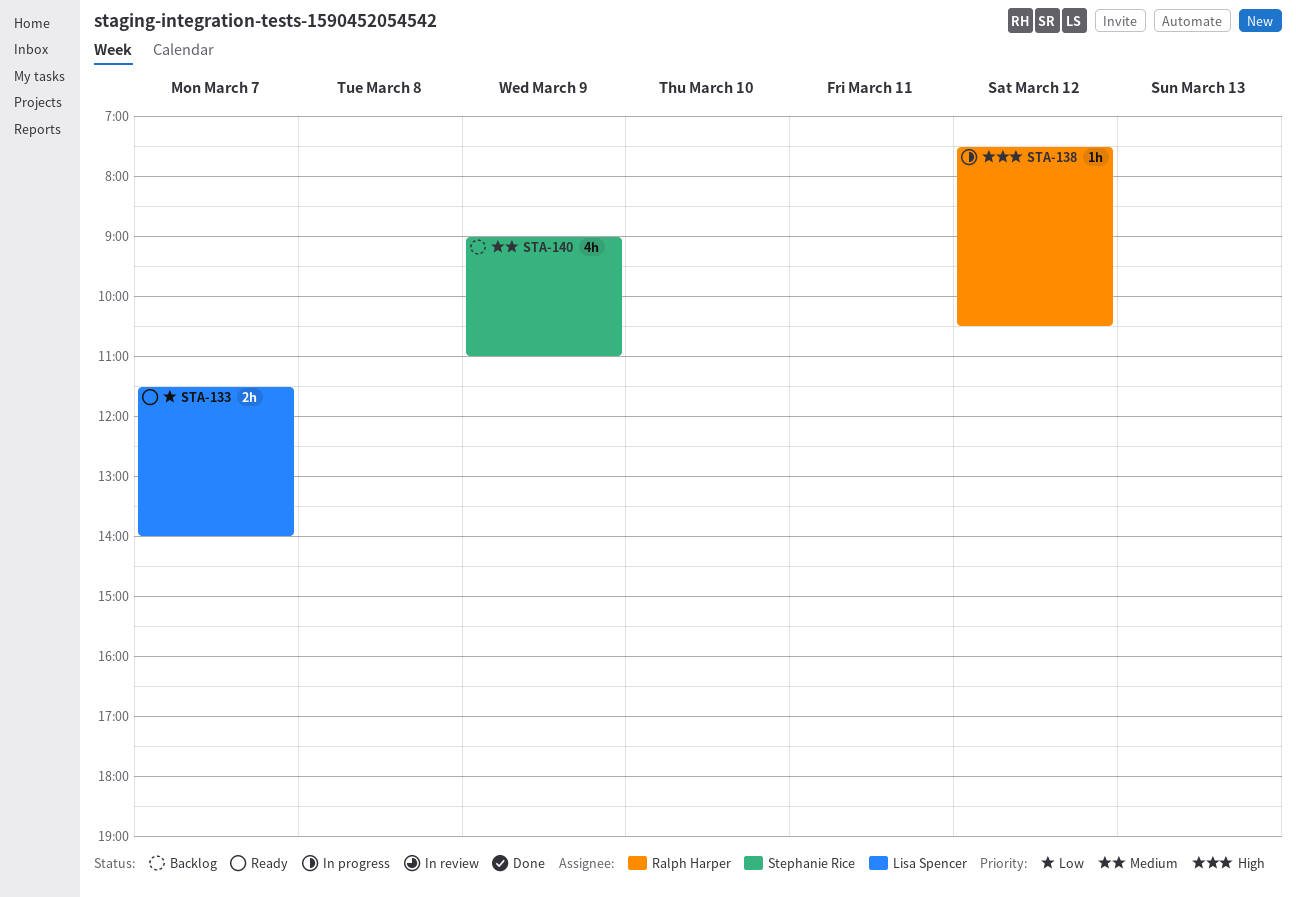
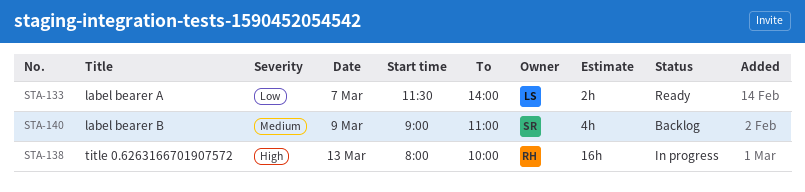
STA-138, estimate: 1h -> 16h
STA-138, day: Mar 12 -> Mar 13
STA-138, begins: 07:30 -> 08:00
STA-138, ends: 10:30 -> 10:00

